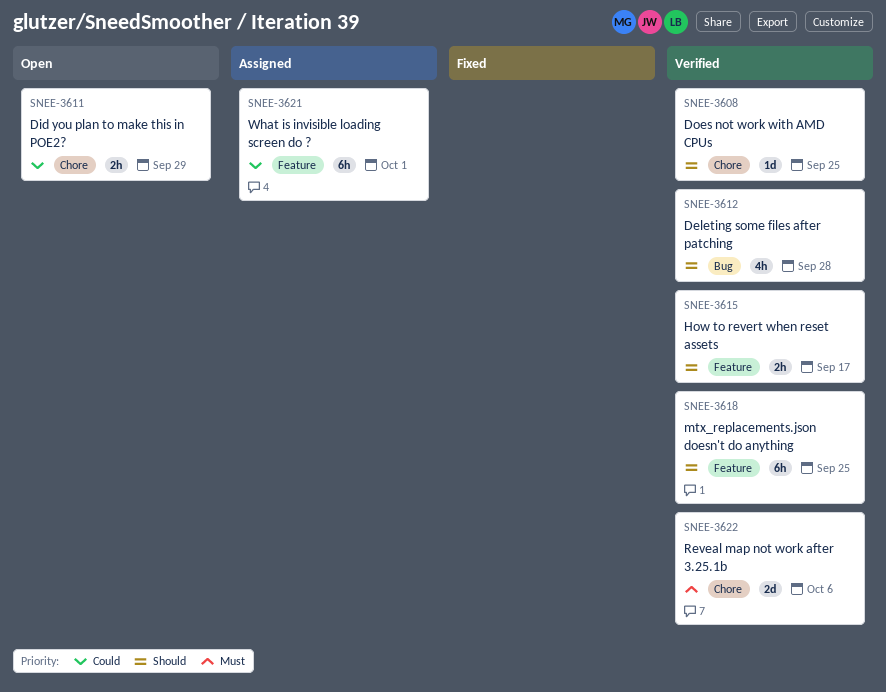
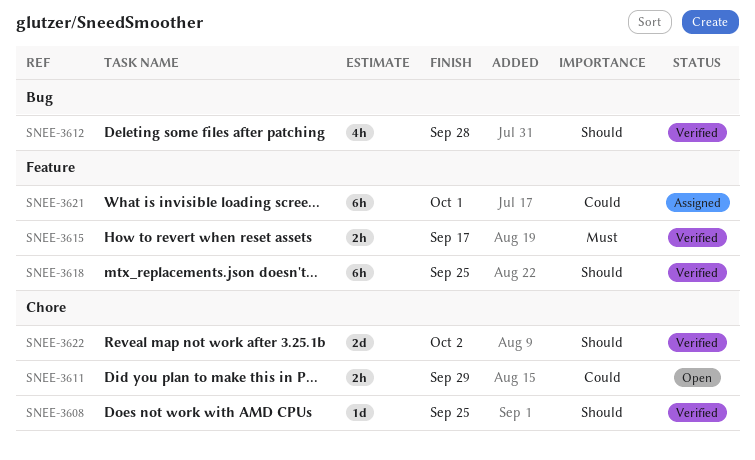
SNEE-3615, priority: Should -> Must
SNEE-3622, priority: Must -> Should
SNEE-3622, due: Oct 6 -> Oct 2

